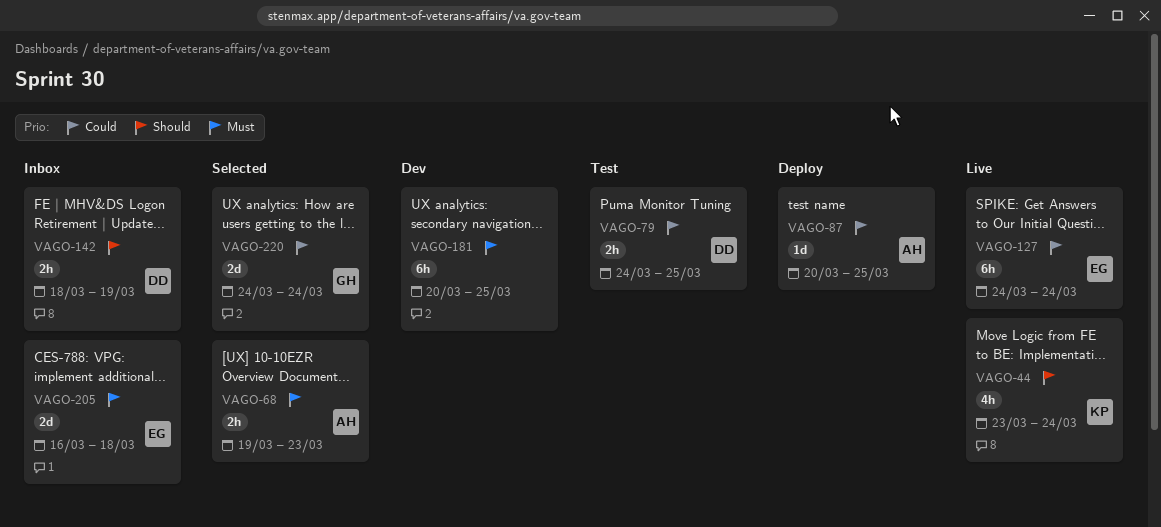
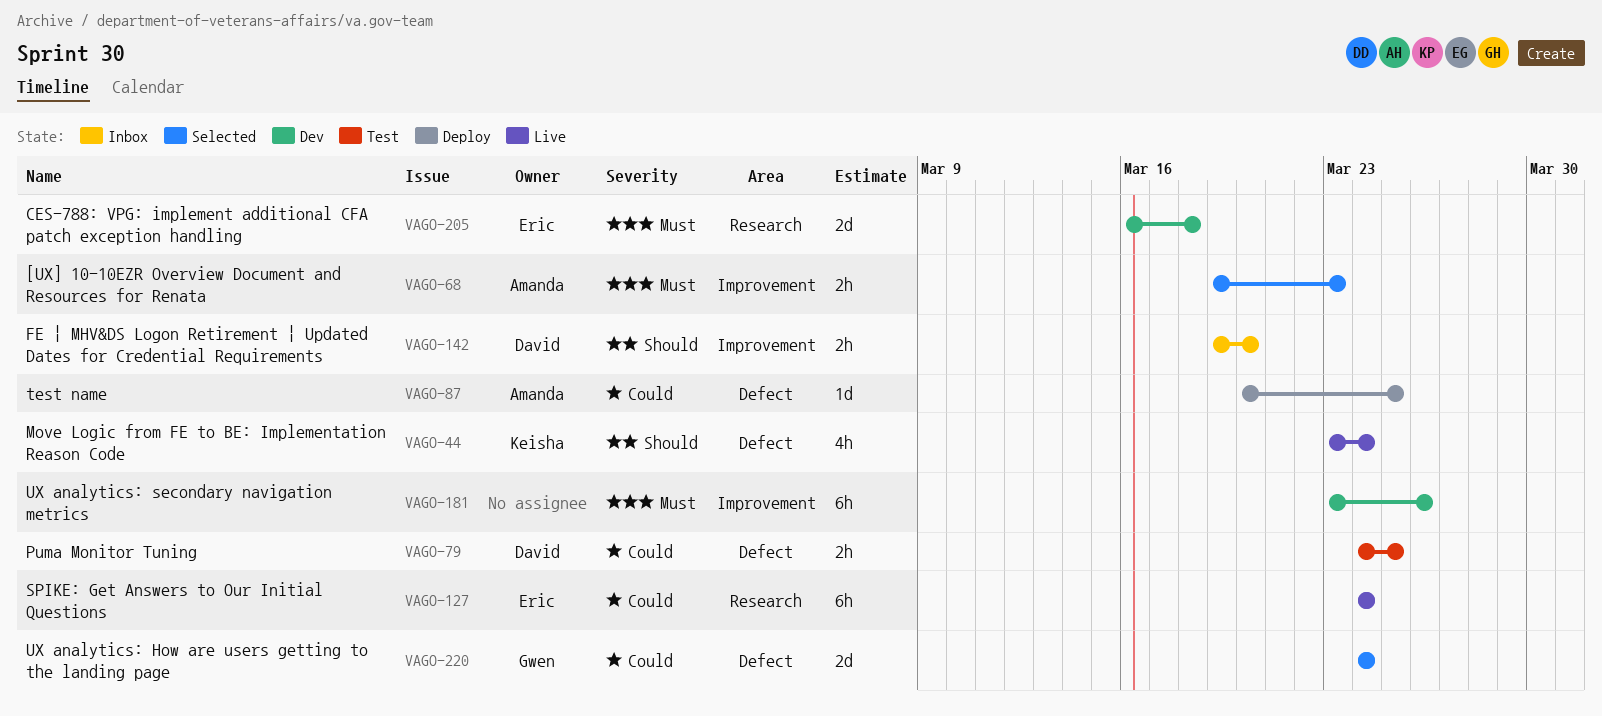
VAGO-142, start: Mar 18 -> Mar 19
VAGO-142, due: Mar 19 -> Mar 20
VAGO-181, start: Mar 20 -> Mar 23
VAGO-181, due: Mar 25 -> Mar 26
VAGO-205, status: Inbox -> Dev

